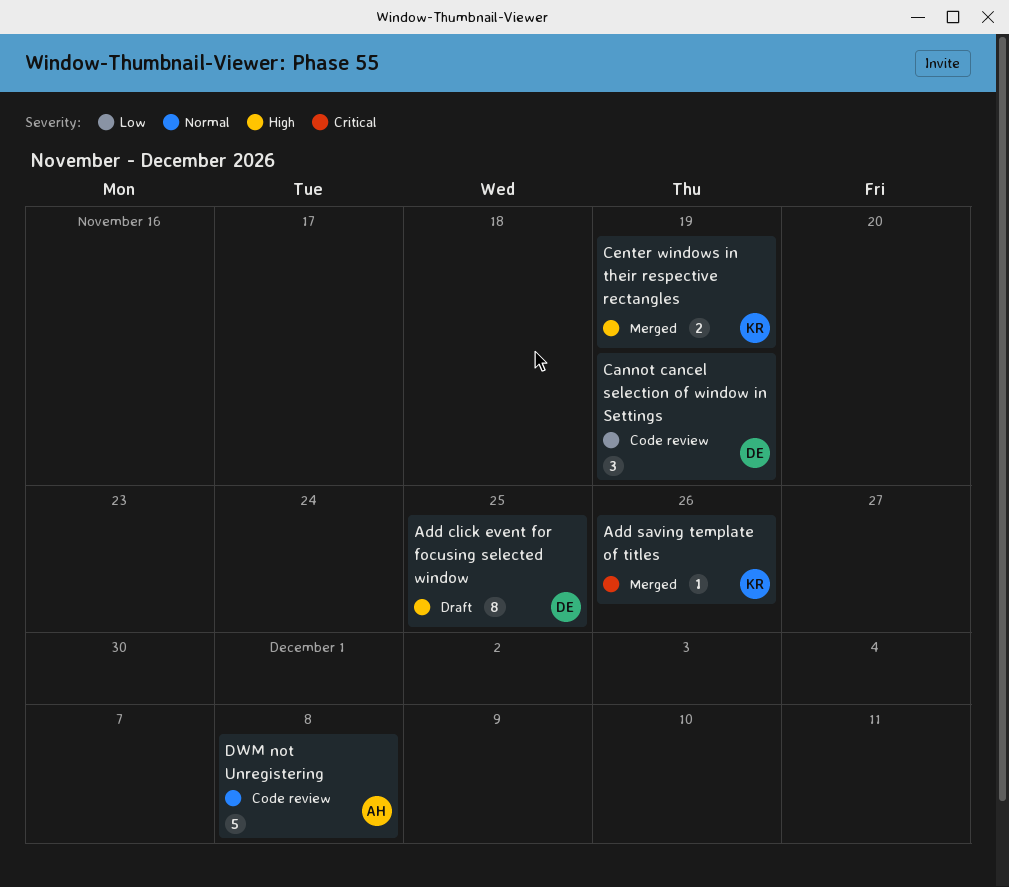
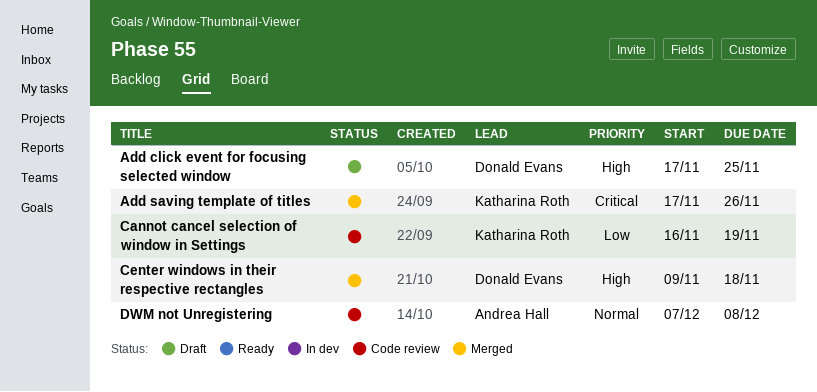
Cannot cancel selection of window in Settings, owner: Donald Evans -> Katharina Roth
Center windows in their respective rectangles, owner: Katharina Roth -> Donald Evans
Center windows in their respective rectangles, due: Nov 19 -> Nov 18

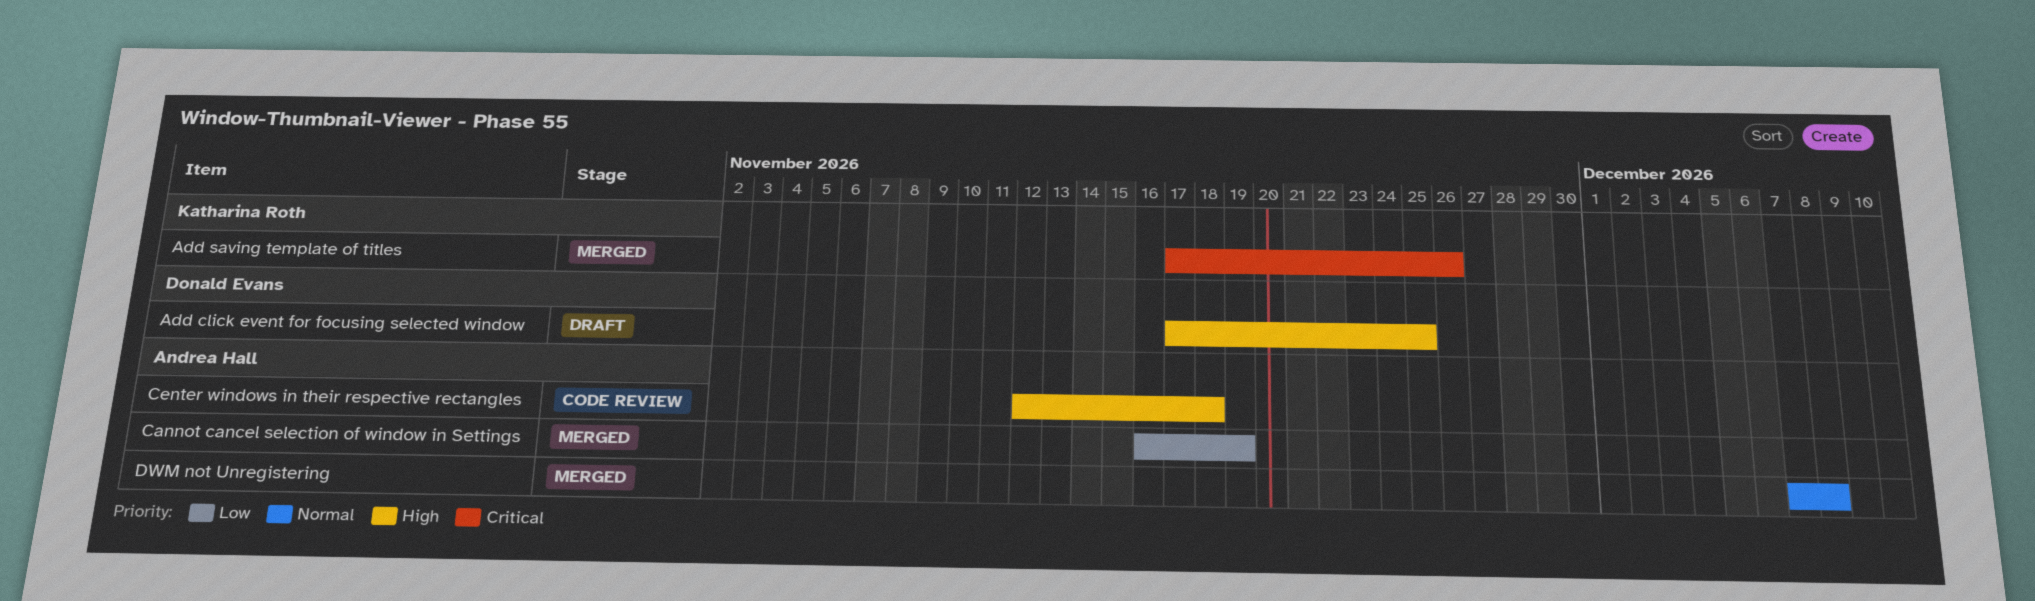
Cannot cancel selection of window in Settings, status: Code review -> Merged
Cannot cancel selection of window in Settings, owner: Katharina Roth -> Andrea Hall
Center windows in their respective rectangles, status: Merged -> Code review
Center windows in their respective rectangles, owner: Donald Evans -> Andrea Hall
Center windows in their respective rectangles, start: Nov 9 -> Nov 12
DWM not Unregistering, status: Code review -> Merged

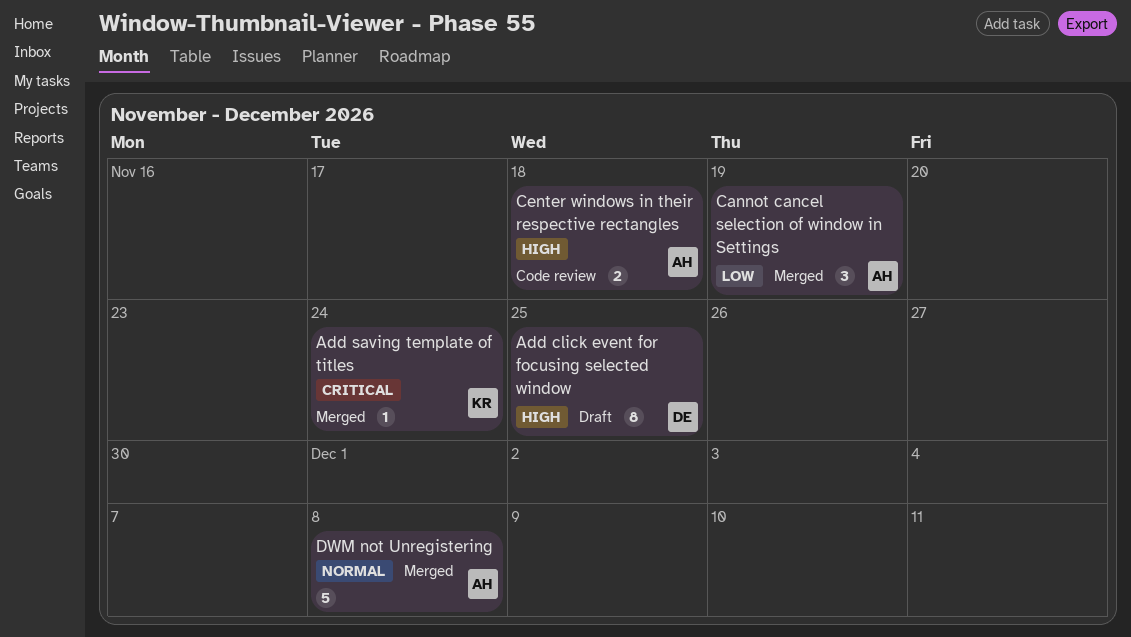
Add saving template of titles, due: Nov 26 -> Nov 24

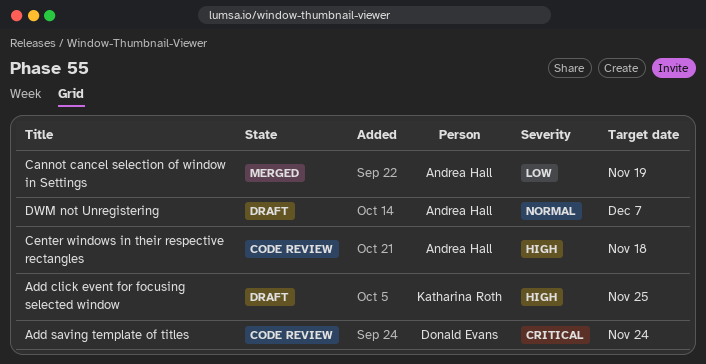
Add click event for focusing selected window, owner: Donald Evans -> Katharina Roth
Add saving template of titles, status: Merged -> Code review
Add saving template of titles, owner: Katharina Roth -> Donald Evans
DWM not Unregistering, status: Merged -> Draft
DWM not Unregistering, due: Dec 8 -> Dec 7

